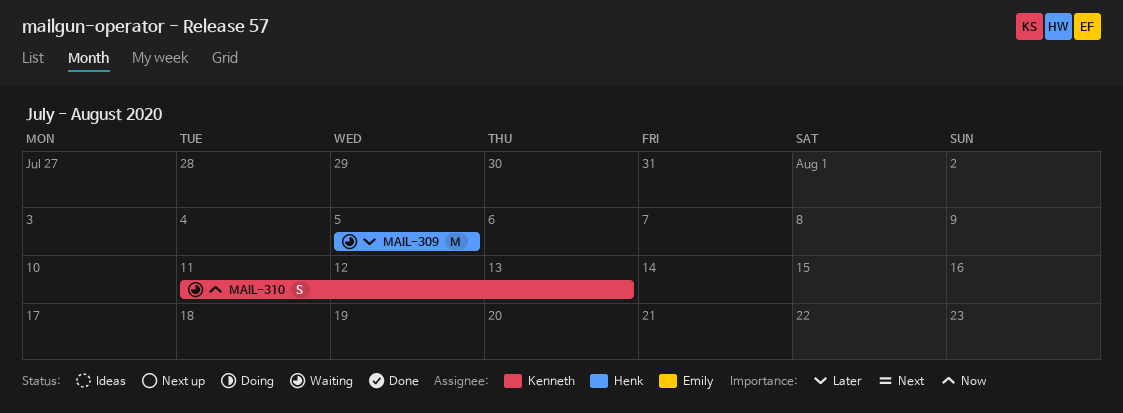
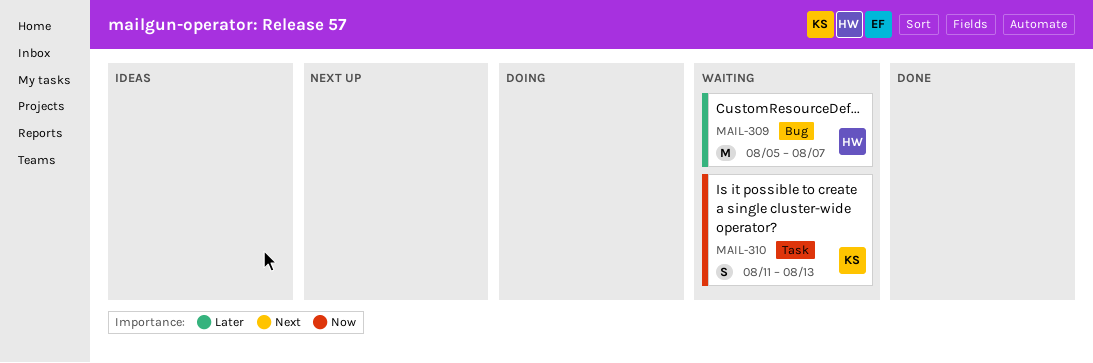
MAIL-309, due: Aug 5 -> Aug 7

